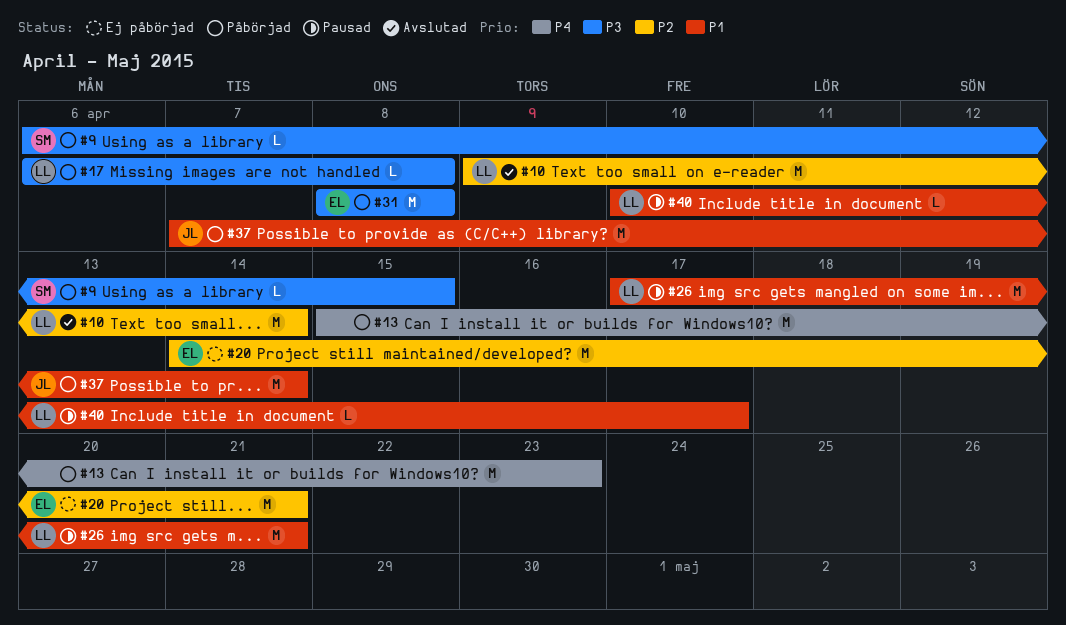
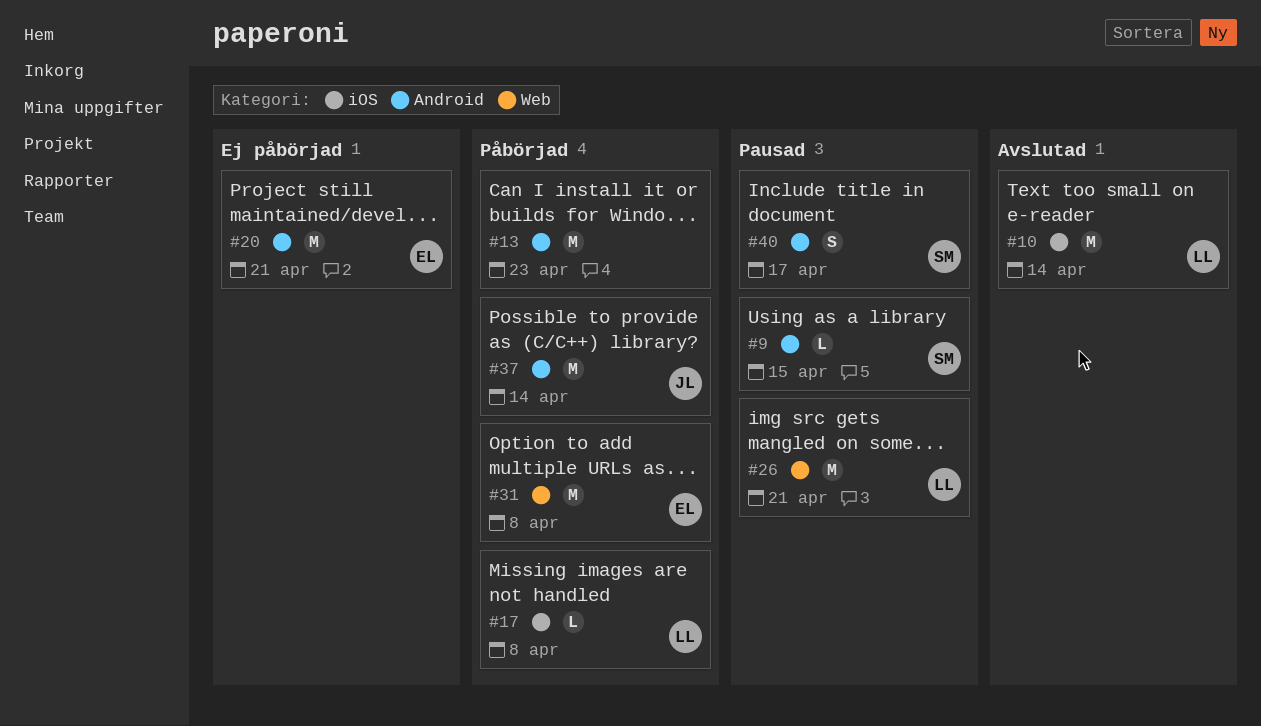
#9, status: Påbörjad -> Pausad
#40, owner: LL -> SM
#40, estimate: L -> S

